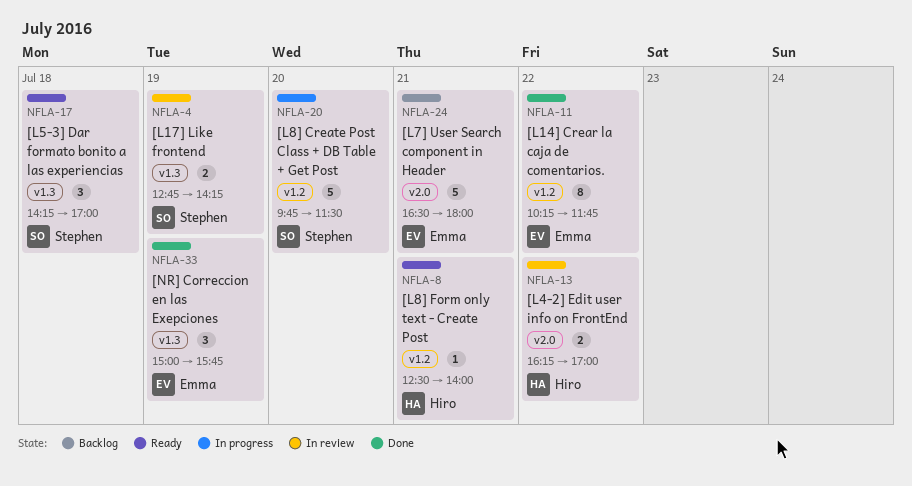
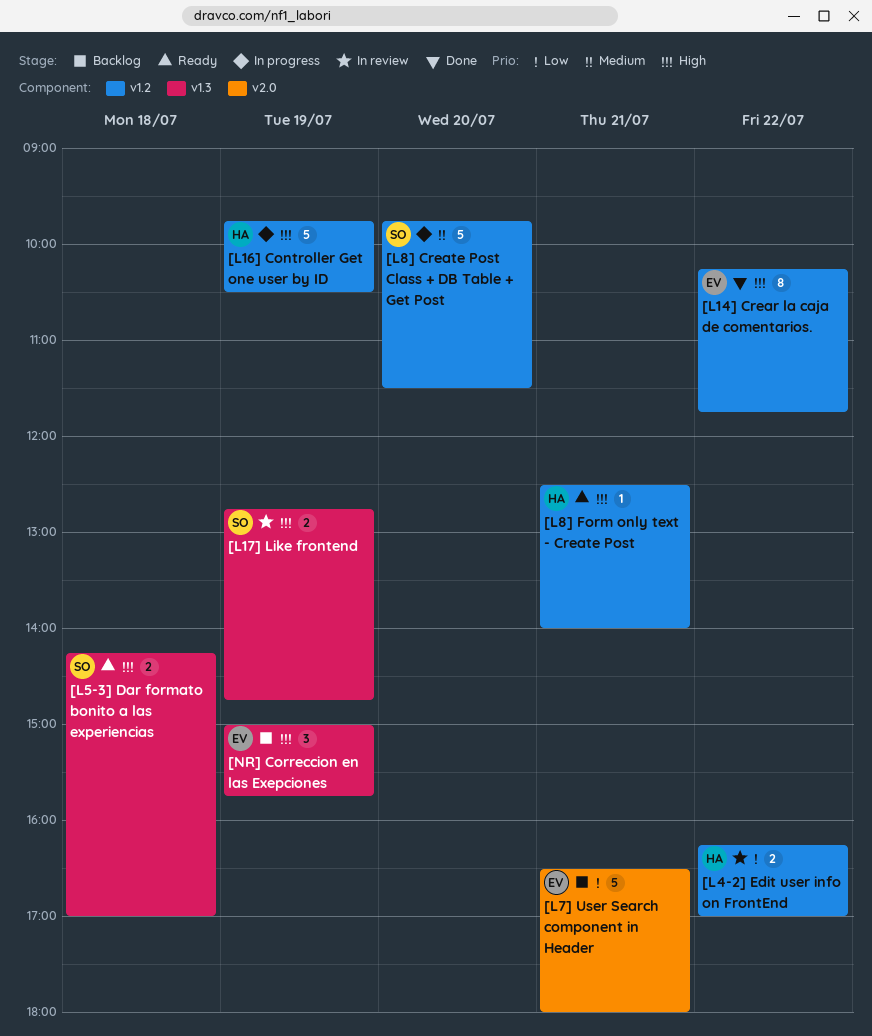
[L16] Controller Get one user by ID: none -> present
[L17] Like frontend, ends: 14:15 -> 14:45
[L4-2] Edit user info on FrontEnd, label: v2.0 -> v1.2
[L5-3] Dar formato bonito a las experiencias, estimate: 3 -> 2
[NR] Correccion en las Exepciones, status: Done -> Backlog

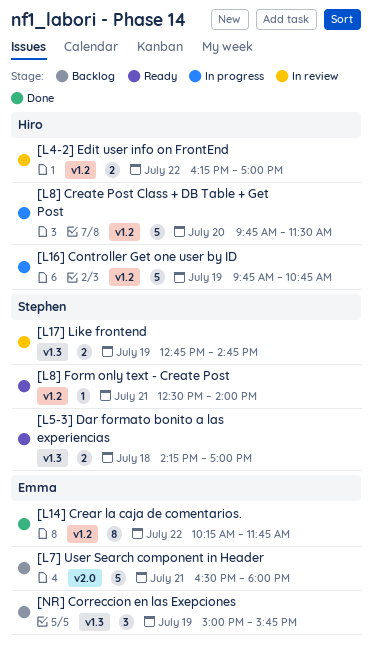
[L16] Controller Get one user by ID, ends: 10:30 -> 10:45
[L8] Create Post Class + DB Table + Get Post, owner: Stephen -> Hiro
[L8] Form only text - Create Post, owner: Hiro -> Stephen

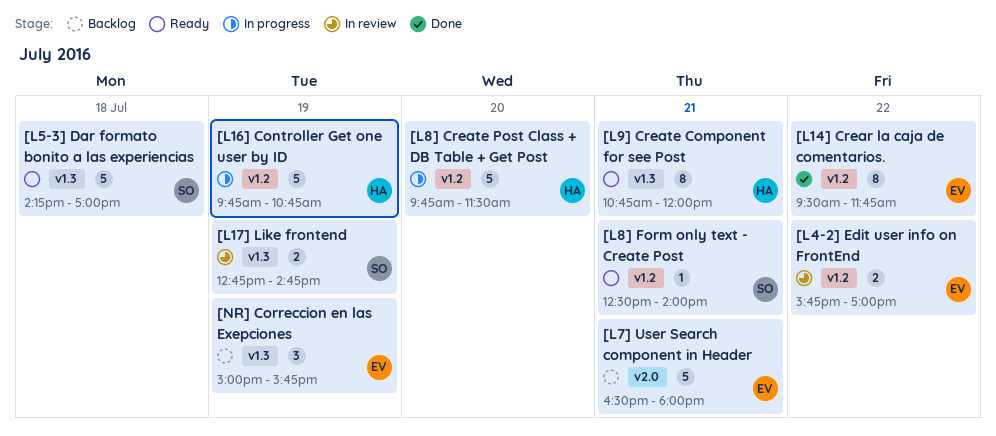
[L14] Crear la caja de comentarios., begins: 10:15 -> 09:30
[L4-2] Edit user info on FrontEnd, owner: Hiro -> Emma
[L4-2] Edit user info on FrontEnd, begins: 16:15 -> 15:45
[L5-3] Dar formato bonito a las experiencias, estimate: 2 -> 5
[L9] Create Component for see Post: none -> present

